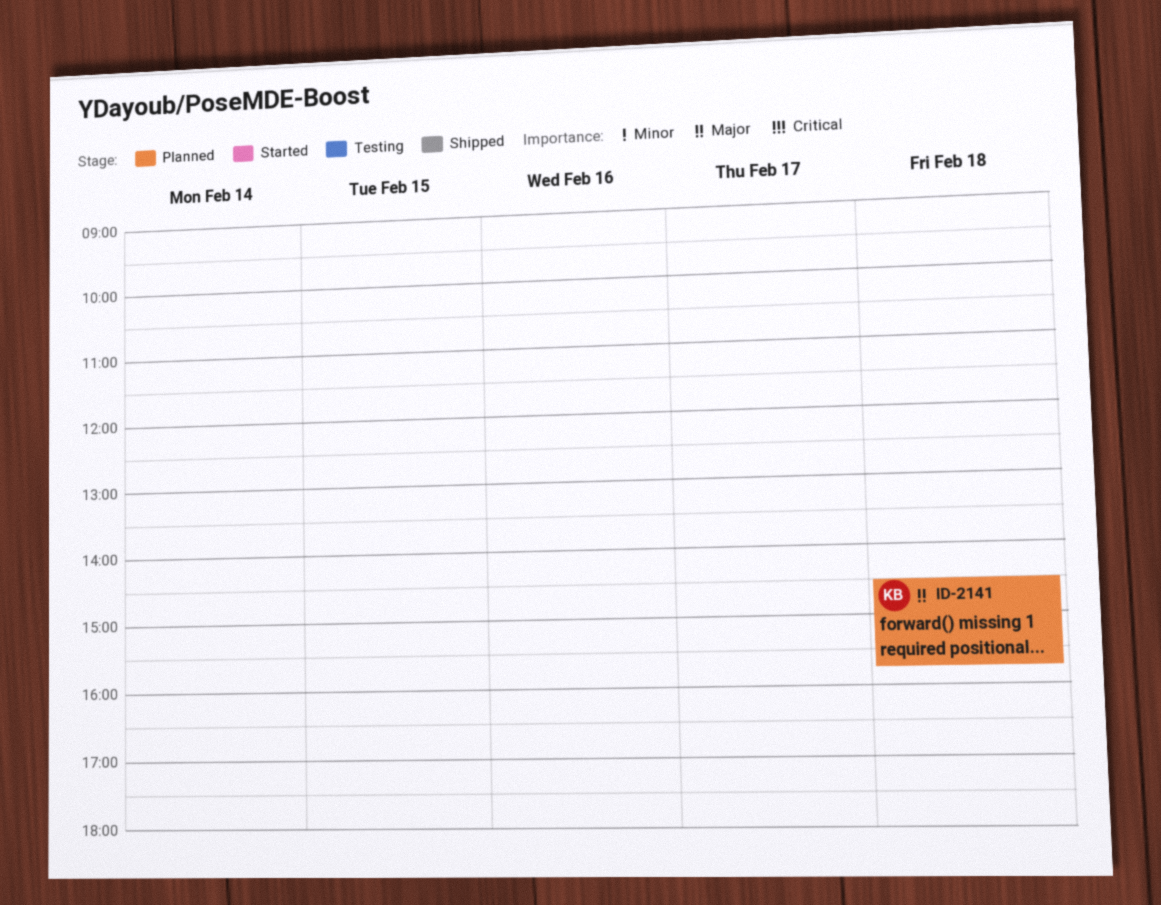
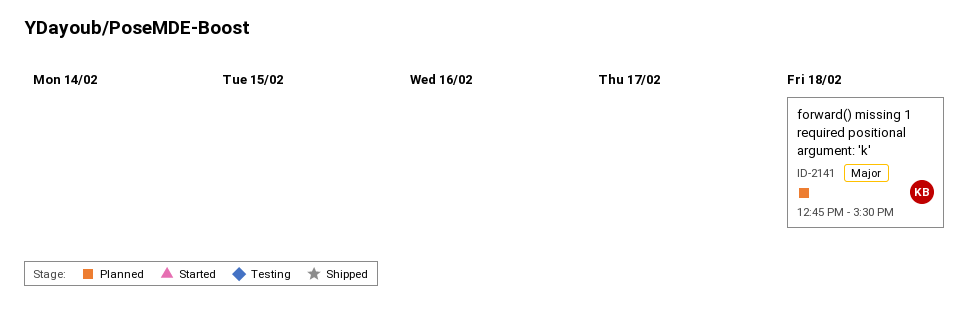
ID-2141, begins: 14:30 -> 12:45
ID-2141, ends: 15:45 -> 15:30

